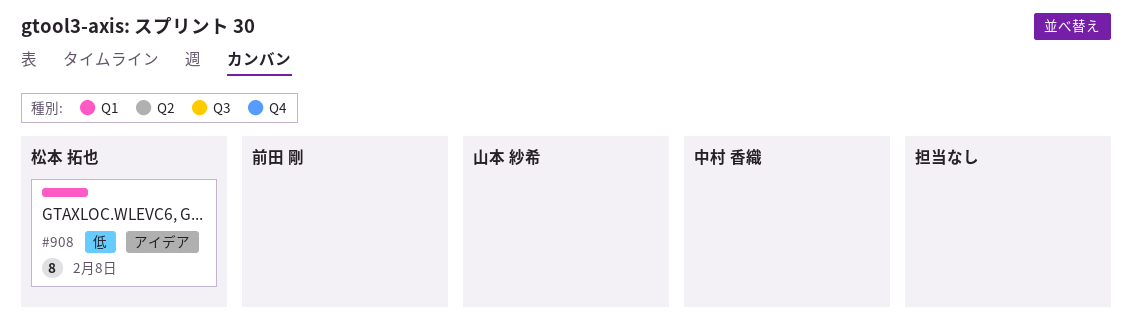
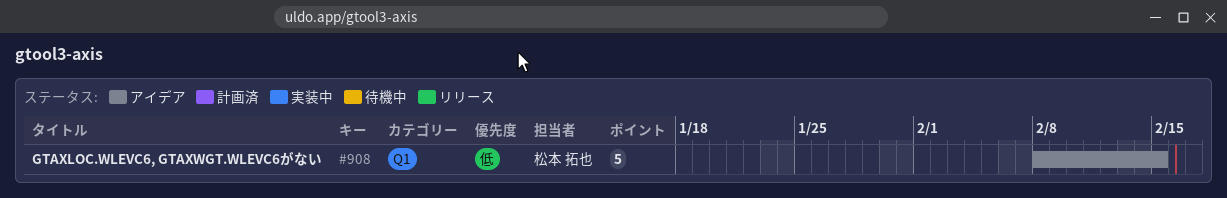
#908, estimate: 8 -> 5
#908, due: Feb 8 -> Feb 15

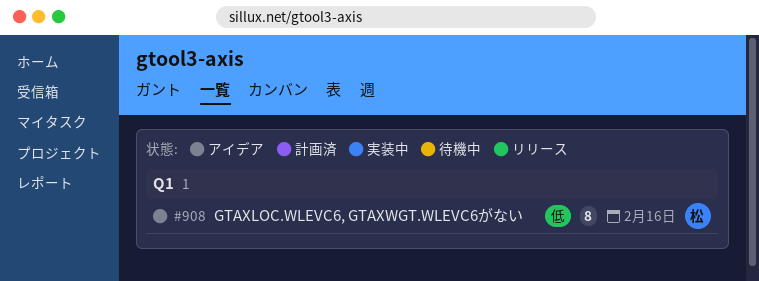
#908, estimate: 5 -> 8
#908, due: Feb 15 -> Feb 16

